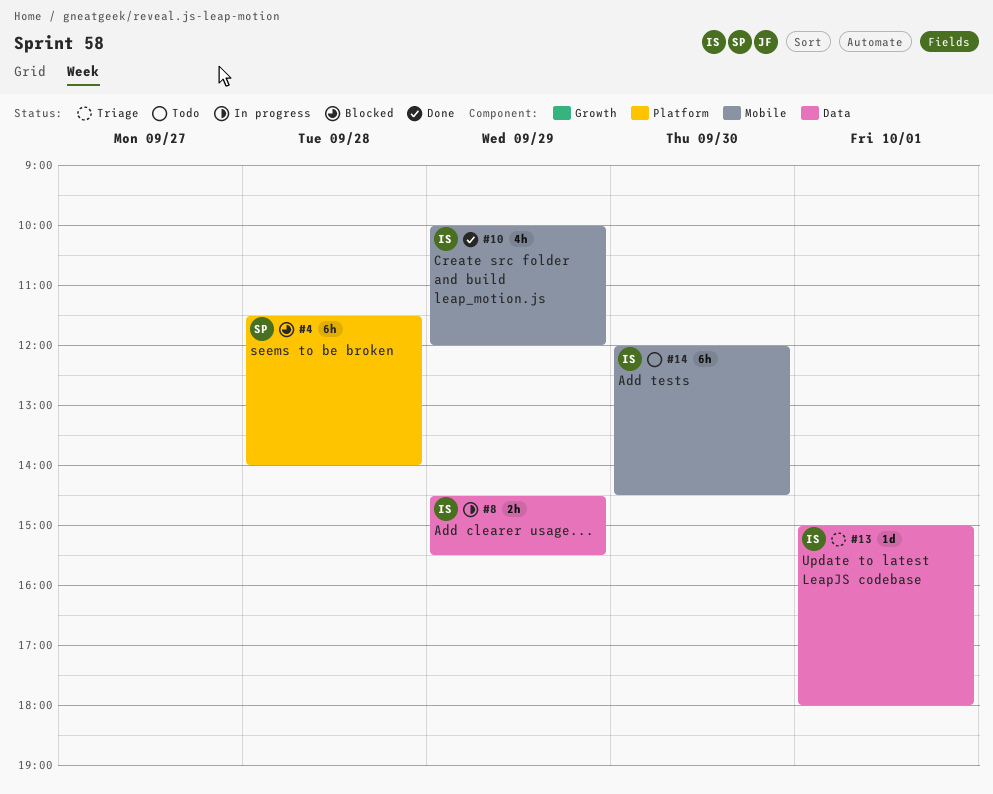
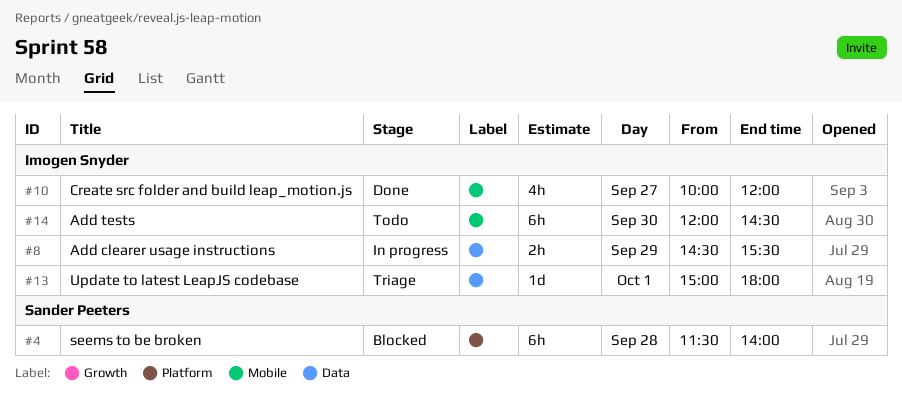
#10, day: Sep 29 -> Sep 27

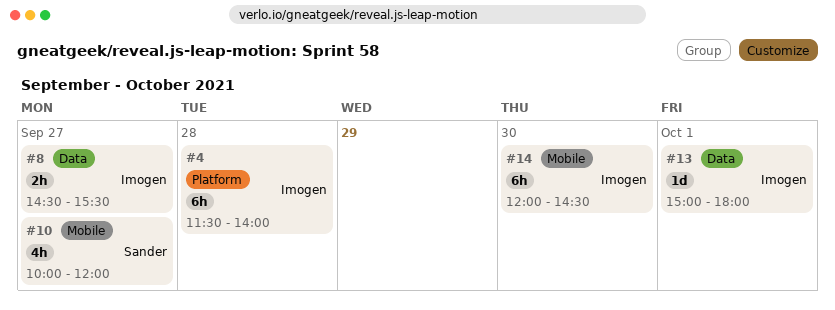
#4, owner: Sander Peeters -> Imogen Snyder
#8, day: Sep 29 -> Sep 27
#10, owner: Imogen Snyder -> Sander Peeters

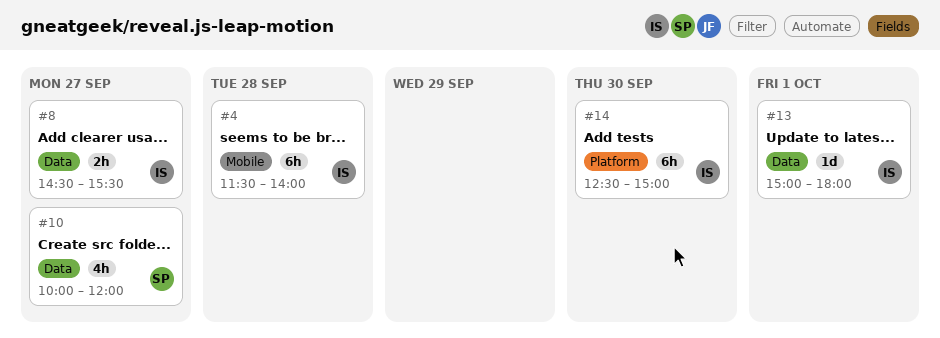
#4, label: Platform -> Mobile
#10, label: Mobile -> Data
#14, label: Mobile -> Platform
#14, begins: 12:00 -> 12:30
#14, ends: 14:30 -> 15:00

